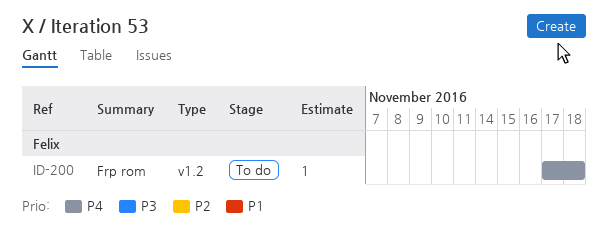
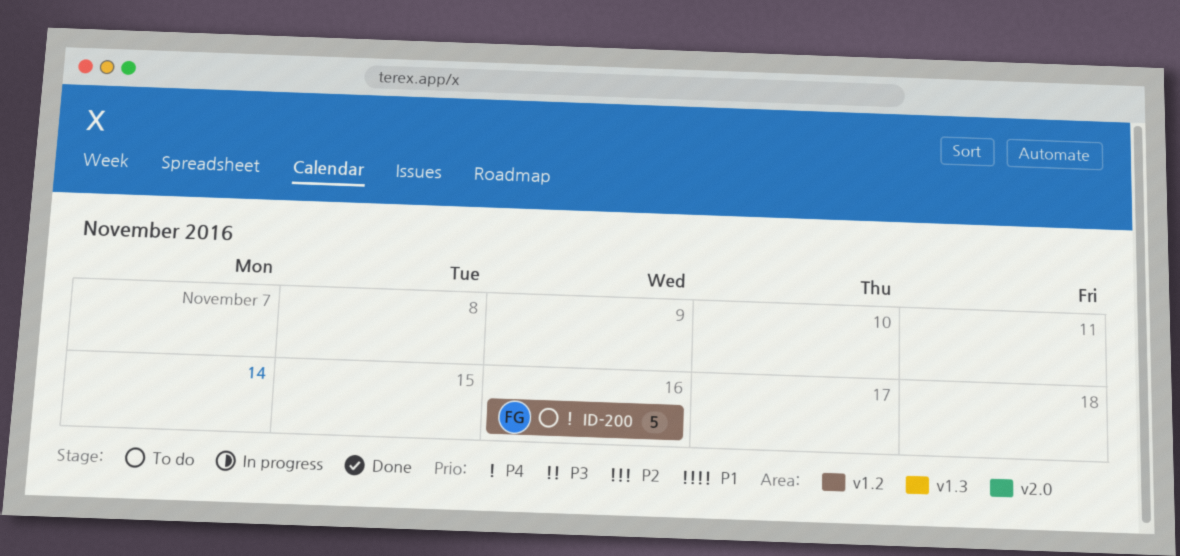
ID-200, estimate: 1 -> 5
ID-200, start: Nov 17 -> Nov 16
ID-200, due: Nov 18 -> Nov 16

